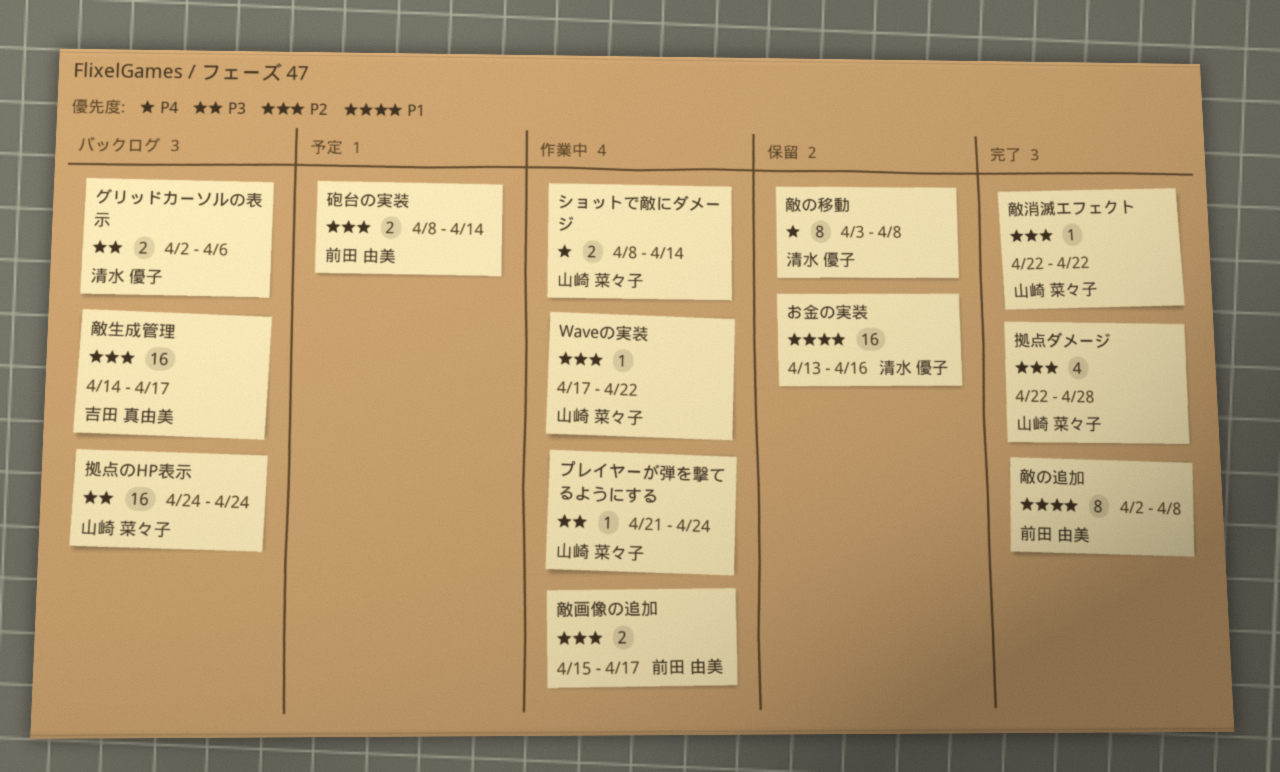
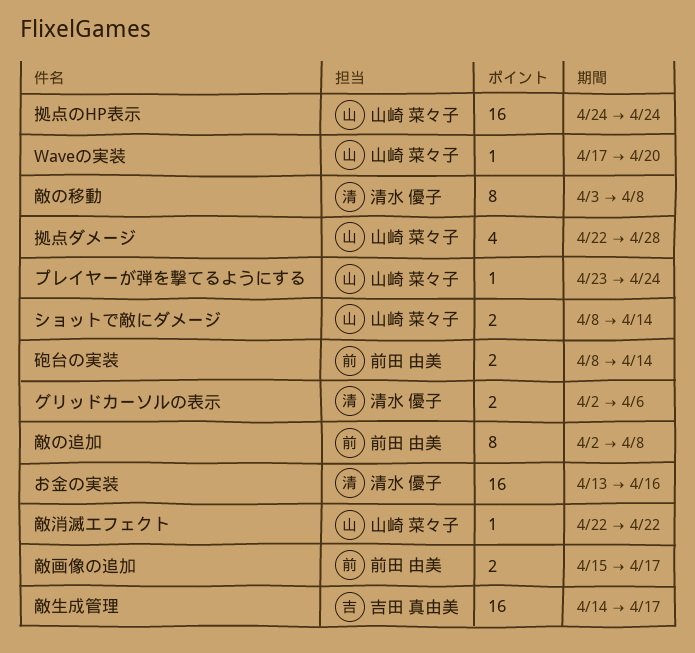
Waveの実装, due: Apr 22 -> Apr 20
プレイヤーが弾を撃てるようにする, start: Apr 21 -> Apr 23

